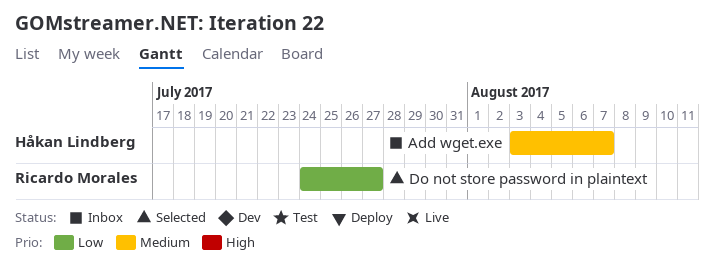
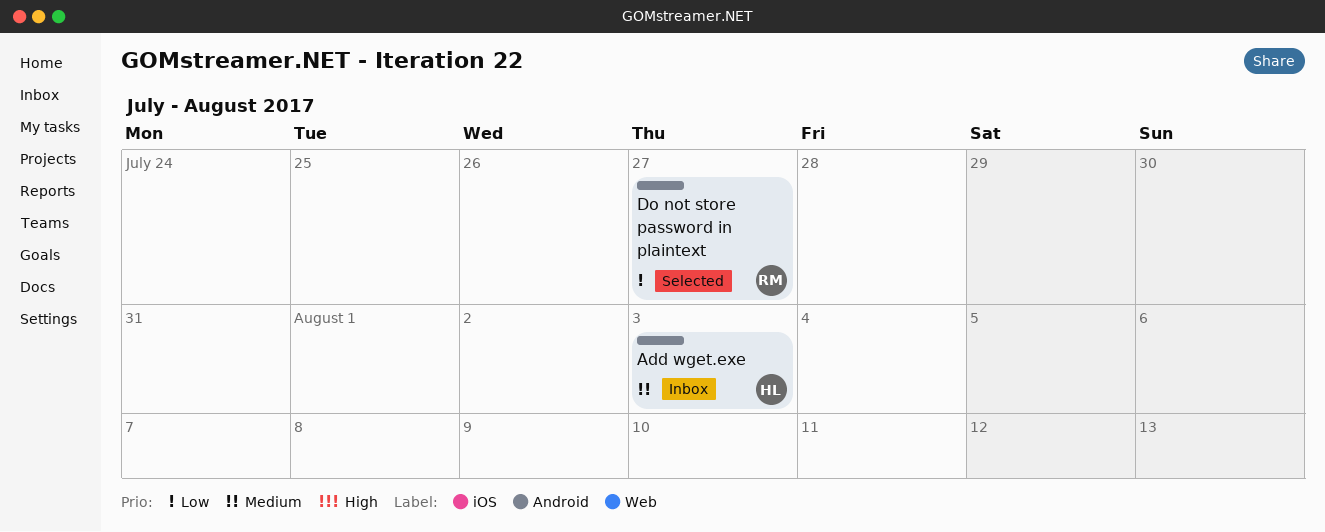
Add wget.exe, due: Aug 7 -> Aug 3

